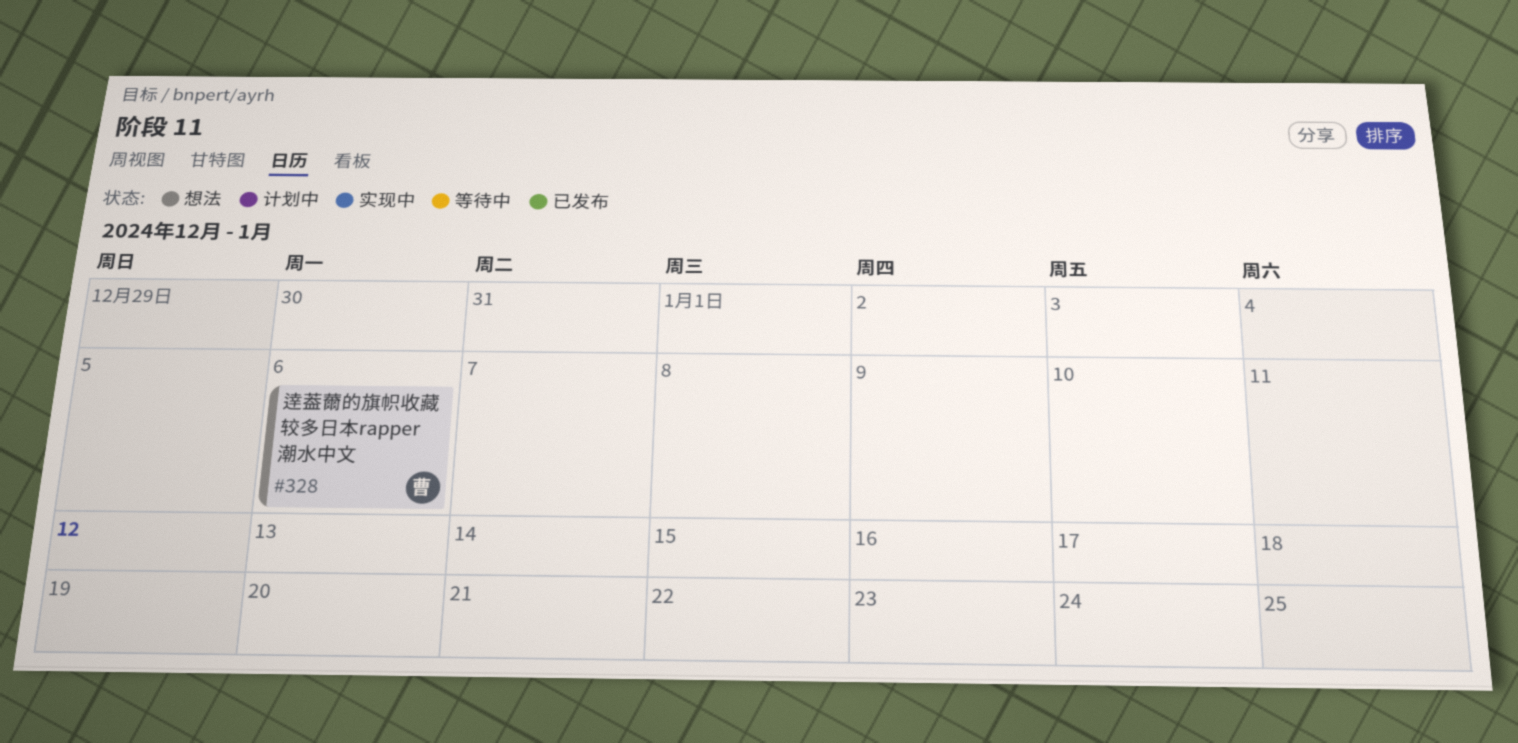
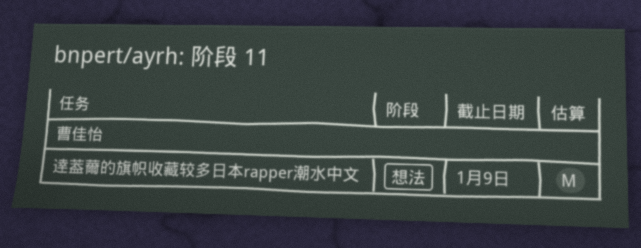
逹葢薾的旗帜收藏较多日本rapper潮水中文, due: Jan 6 -> Jan 9

